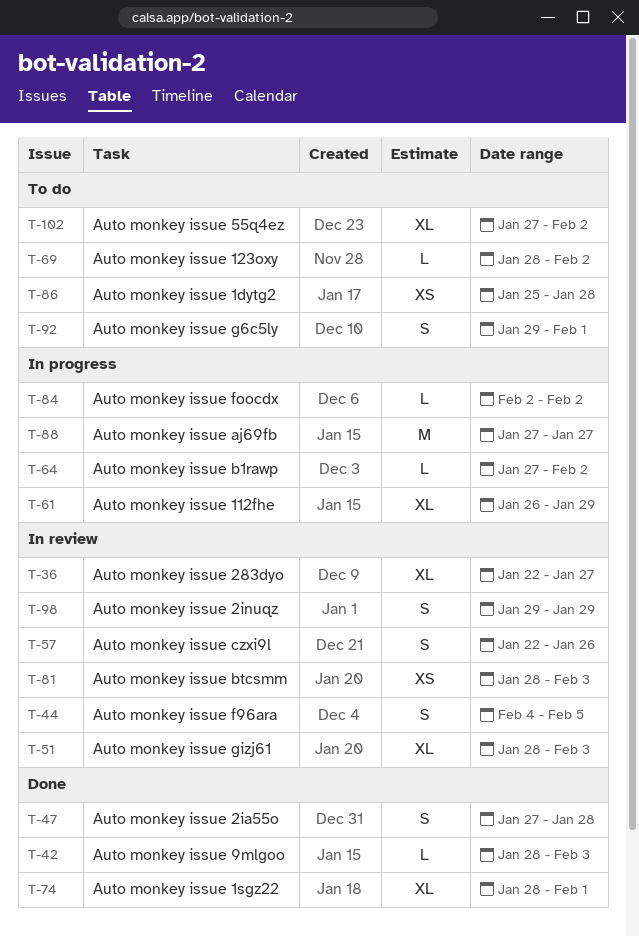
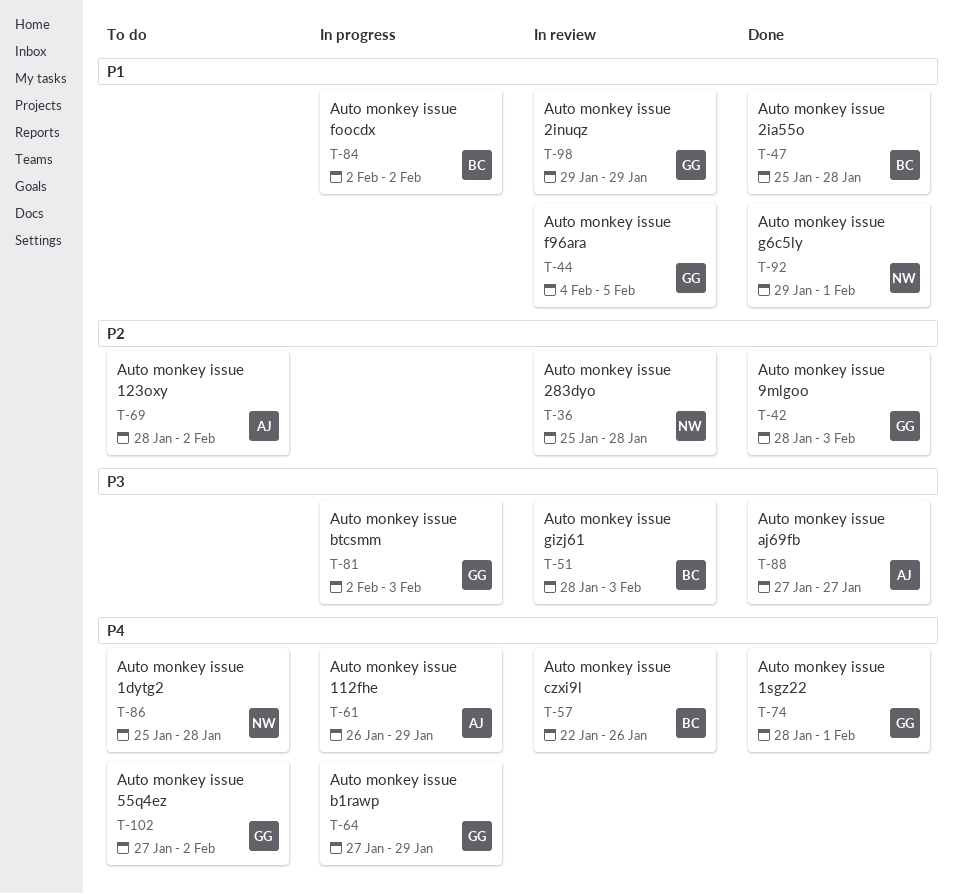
T-36, start: Jan 22 -> Jan 25
T-36, due: Jan 27 -> Jan 28
T-47, start: Jan 27 -> Jan 25
T-64, due: Feb 2 -> Jan 29
T-81, status: In review -> In progress
T-81, start: Jan 28 -> Feb 2
T-88, status: In progress -> Done
T-92, status: To do -> Done

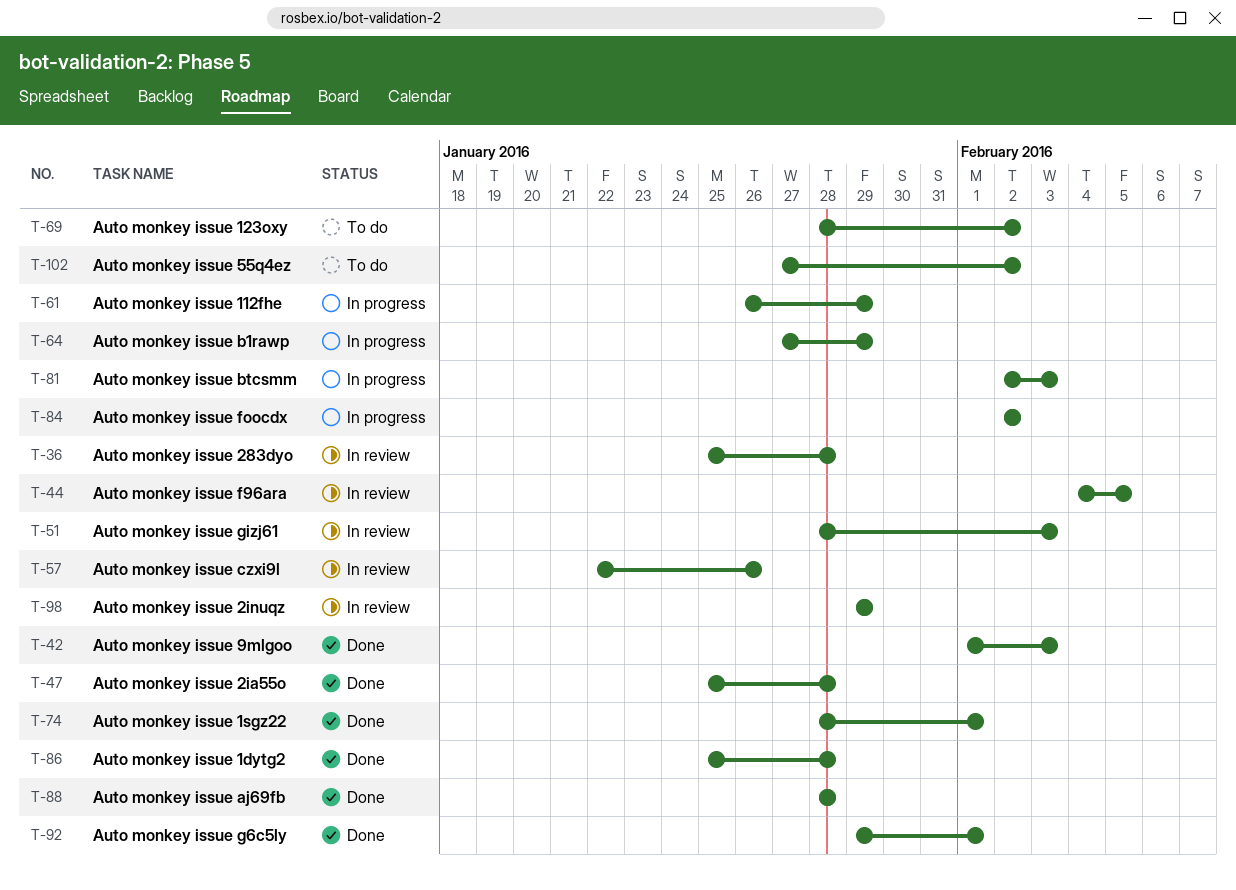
T-42, start: Jan 28 -> Feb 1
T-86, status: To do -> Done
T-88, start: Jan 27 -> Jan 28
T-88, due: Jan 27 -> Jan 28

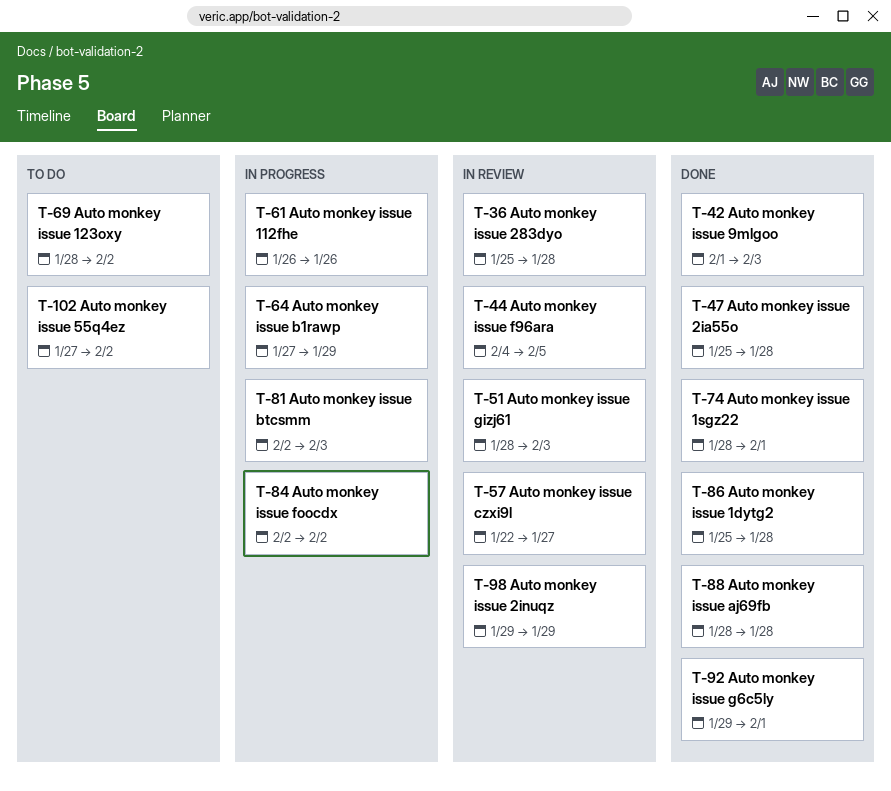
T-57, due: Jan 26 -> Jan 27
T-61, due: Jan 29 -> Jan 26

